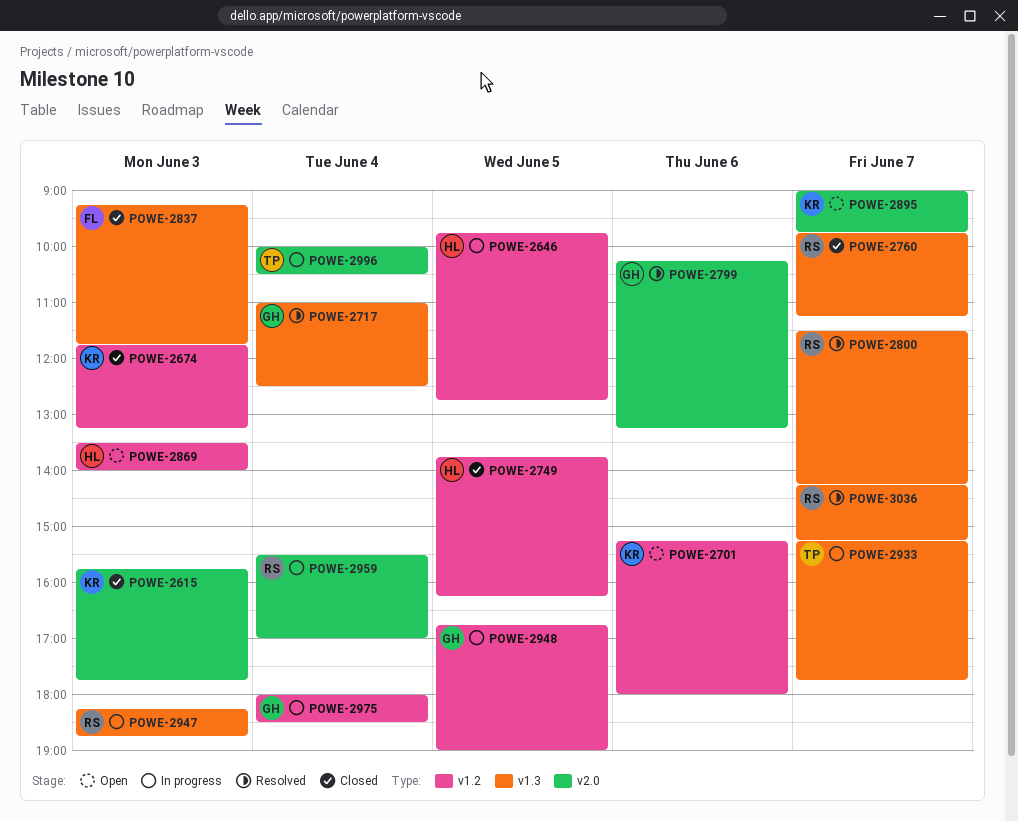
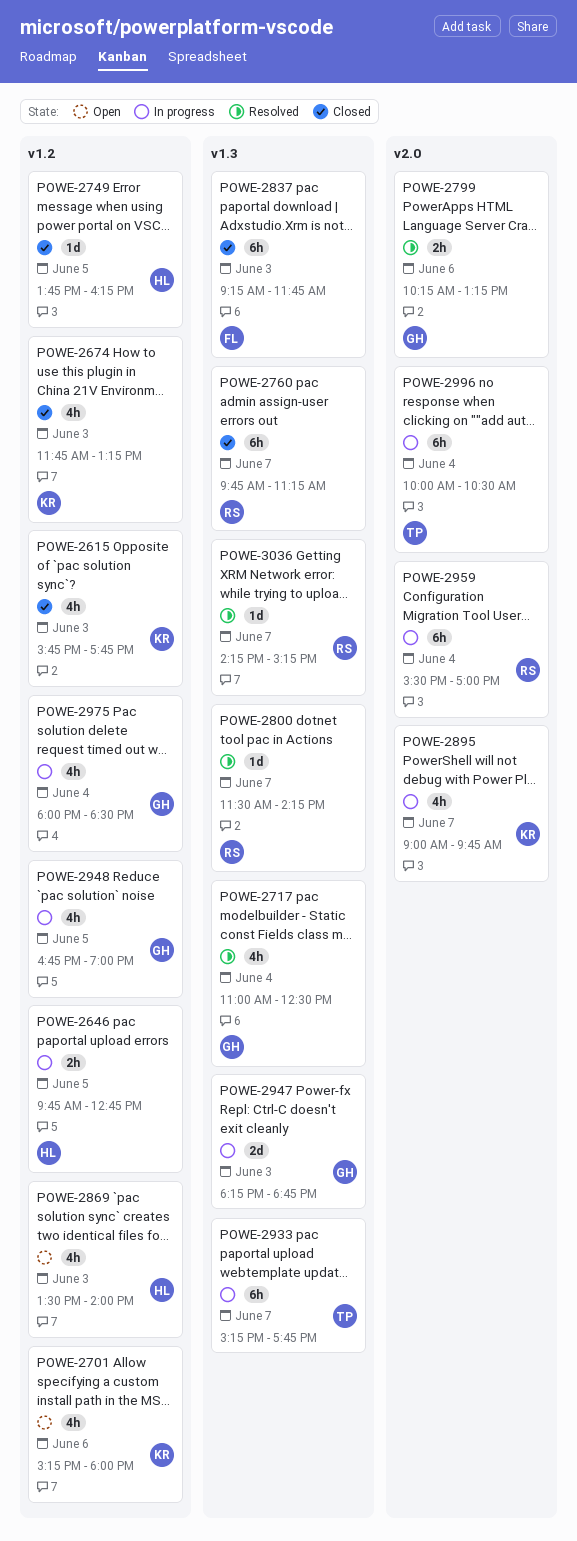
POWE-2615, label: v2.0 -> v1.2
POWE-2895, status: Open -> In progress
POWE-2947, owner: RS -> GH

